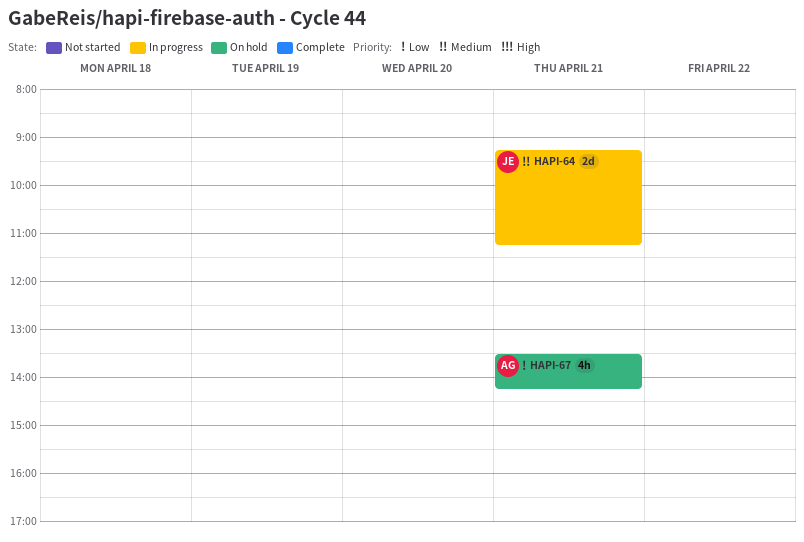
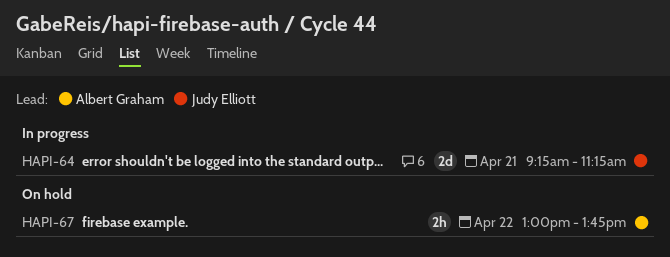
HAPI-67, estimate: 4h -> 2h
HAPI-67, day: Apr 21 -> Apr 22
HAPI-67, begins: 13:30 -> 13:00
HAPI-67, ends: 14:15 -> 13:45

